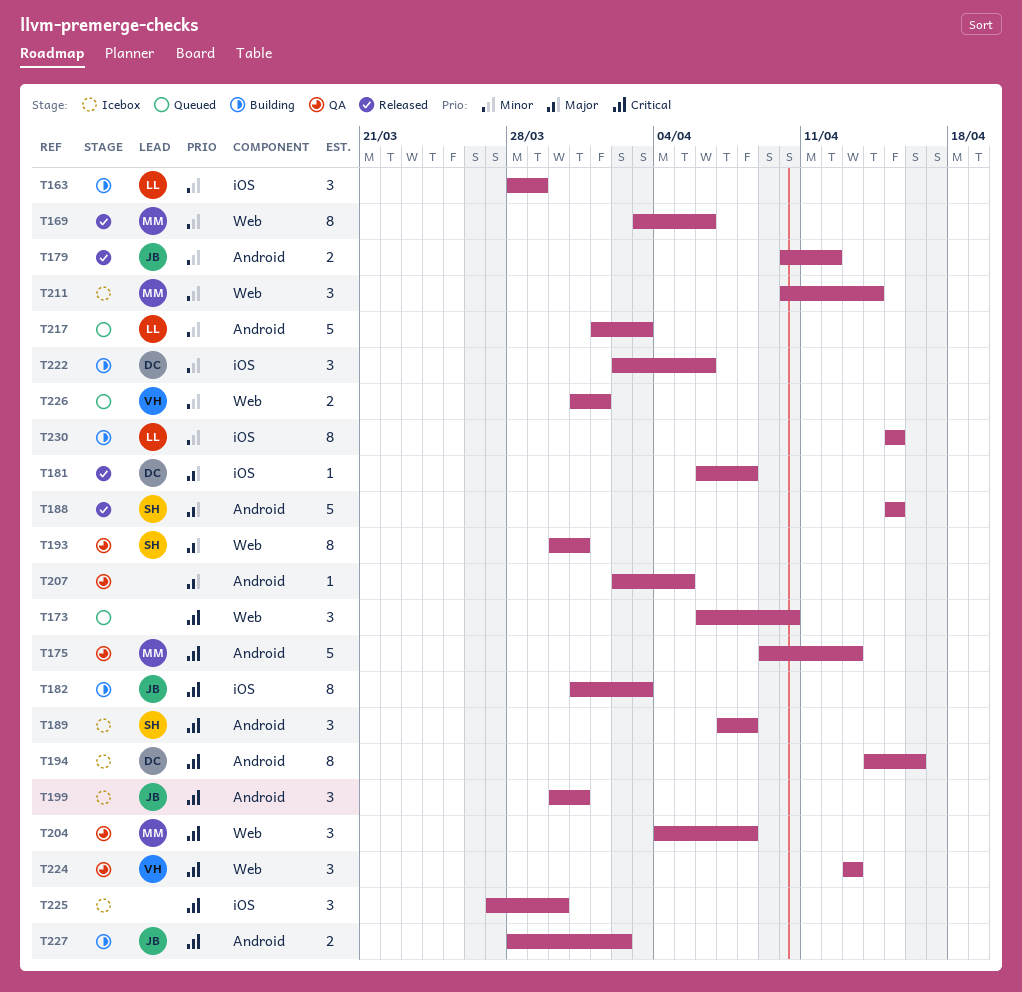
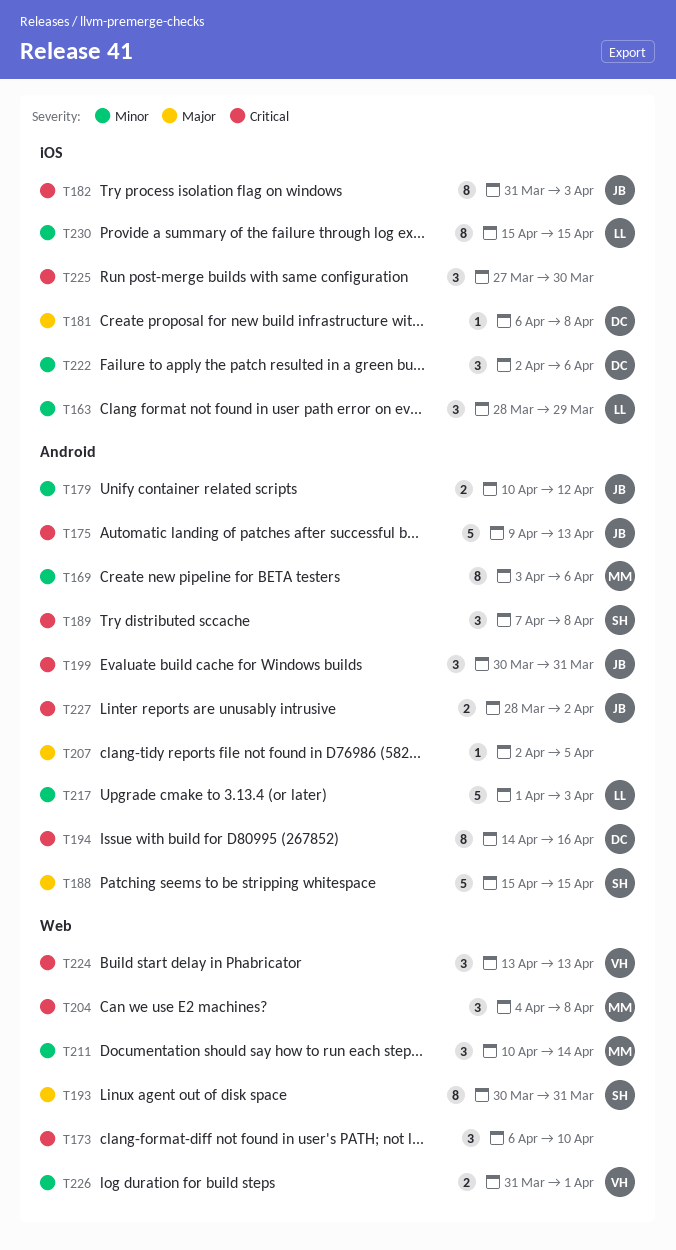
T169, label: Web -> Android
T175, owner: MM -> JB

